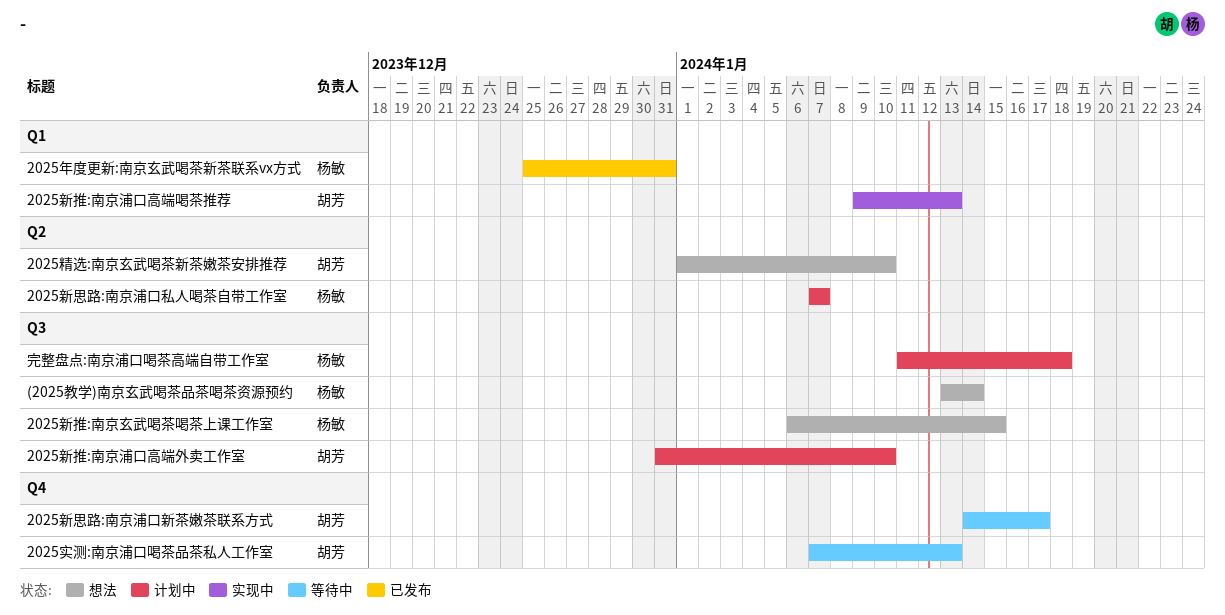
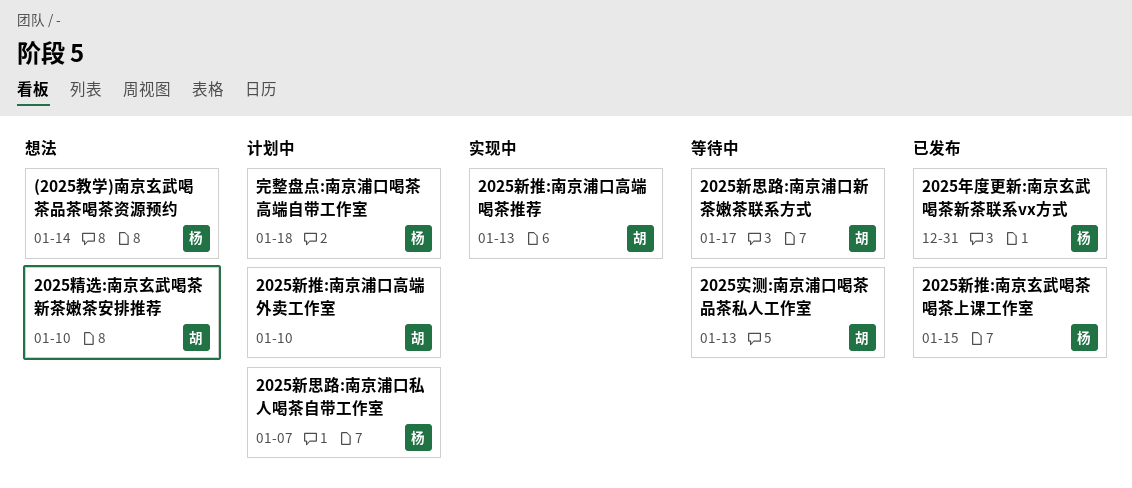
2025新推:南京玄武喝茶喝茶上课工作室, status: 想法 -> 已发布

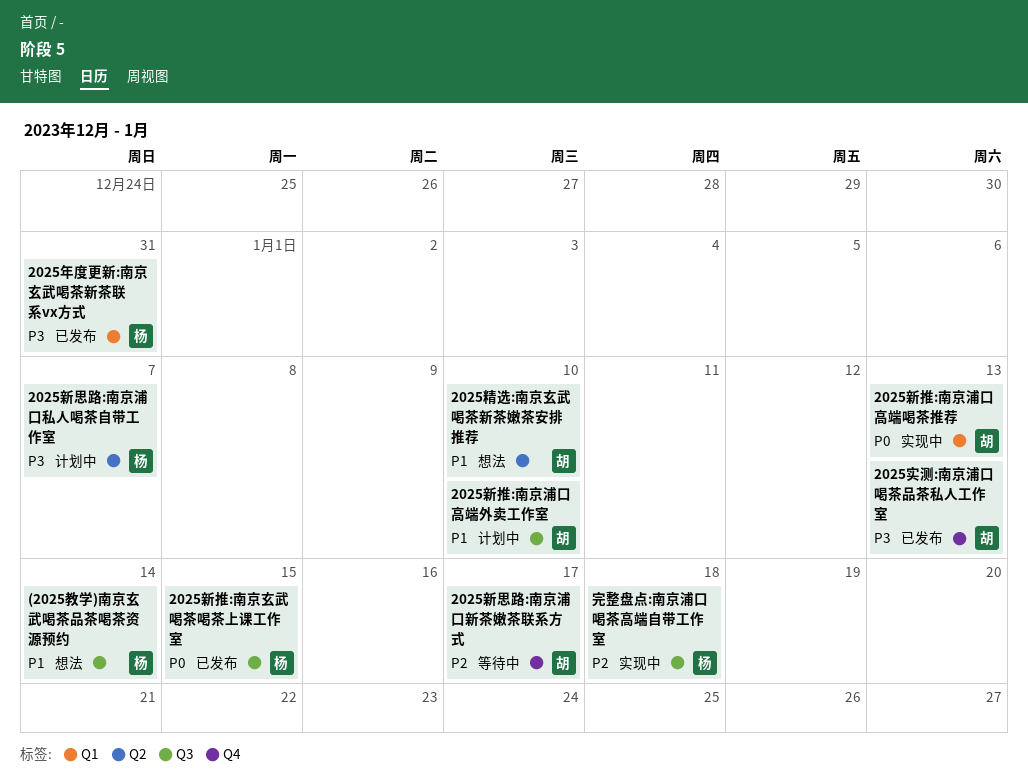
2025实测:南京浦口喝茶品茶私人工作室, status: 等待中 -> 已发布
完整盘点:南京浦口喝茶高端自带工作室, status: 计划中 -> 实现中

